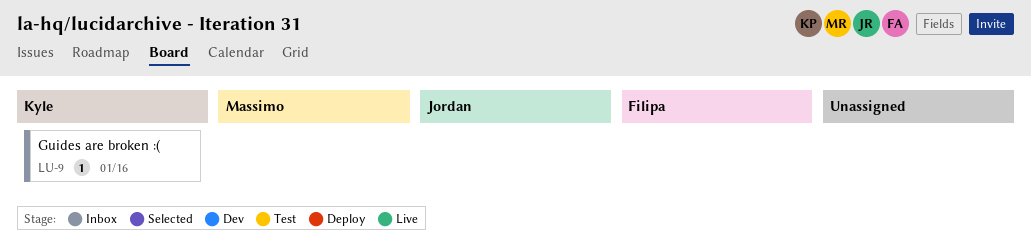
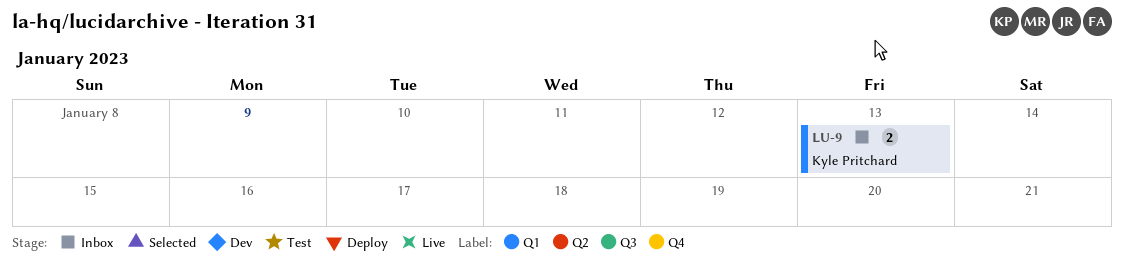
LU-9, estimate: 1 -> 2
LU-9, due: Jan 16 -> Jan 13

